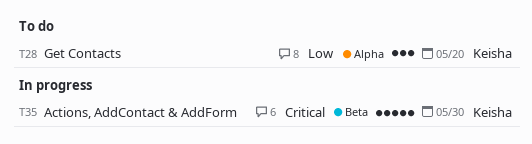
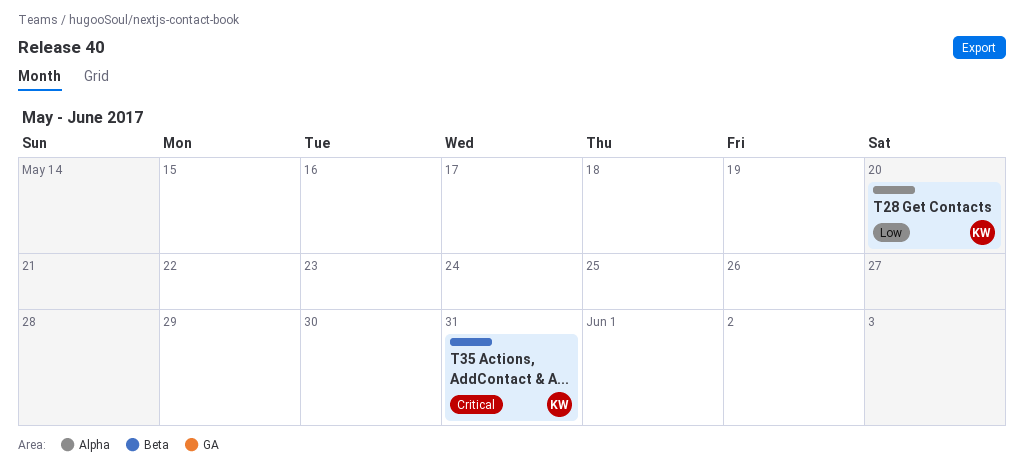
T35, due: May 30 -> May 31

